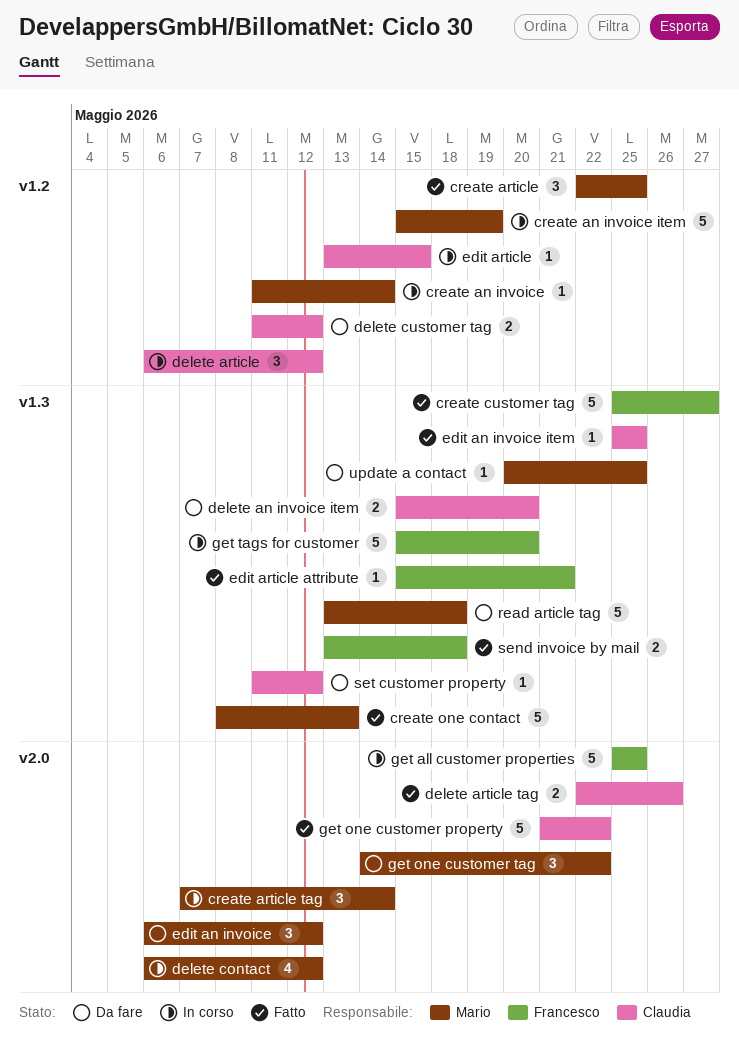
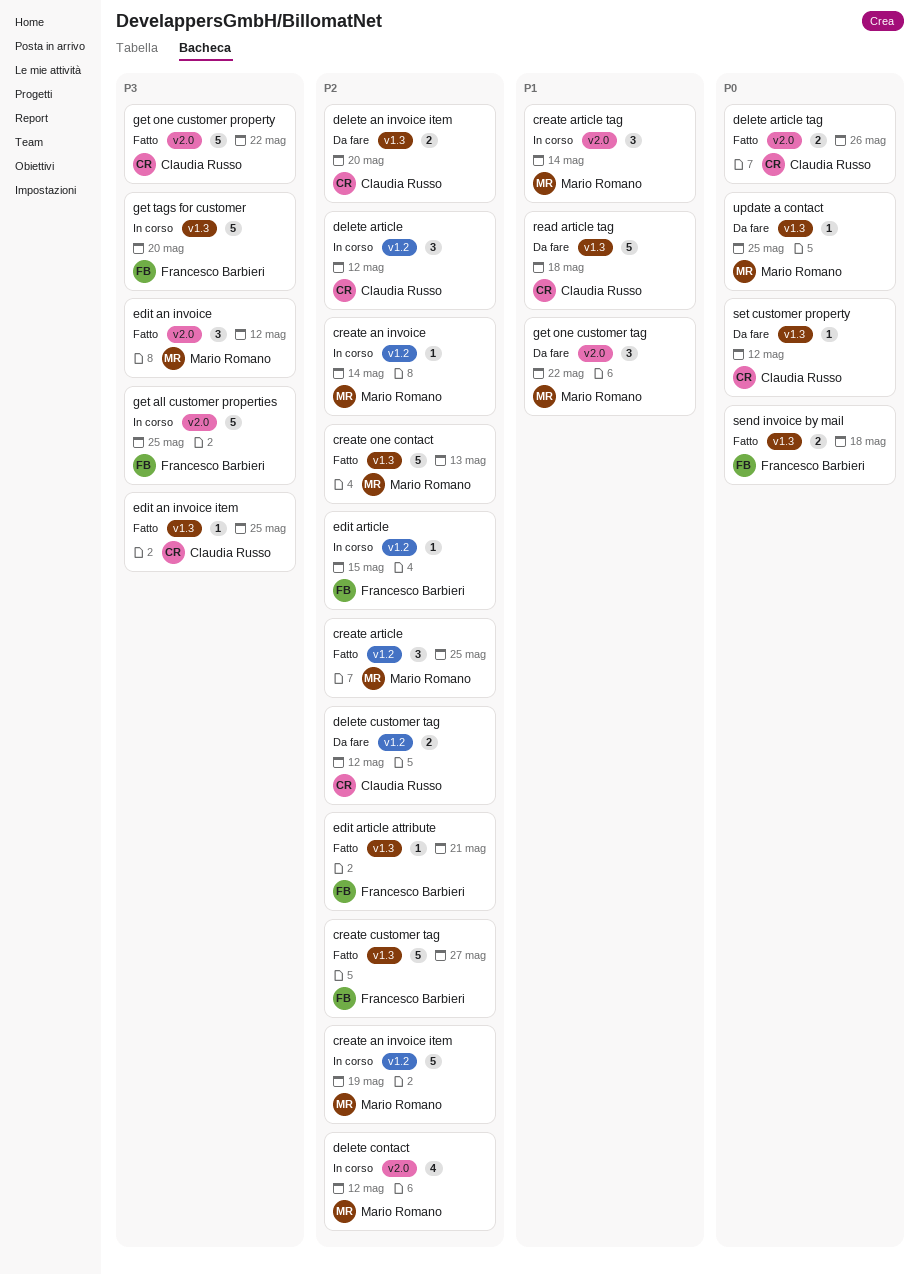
edit an invoice, status: Da fare -> Fatto
edit article, owner: Claudia Russo -> Francesco Barbieri
read article tag, owner: Mario Romano -> Claudia Russo

